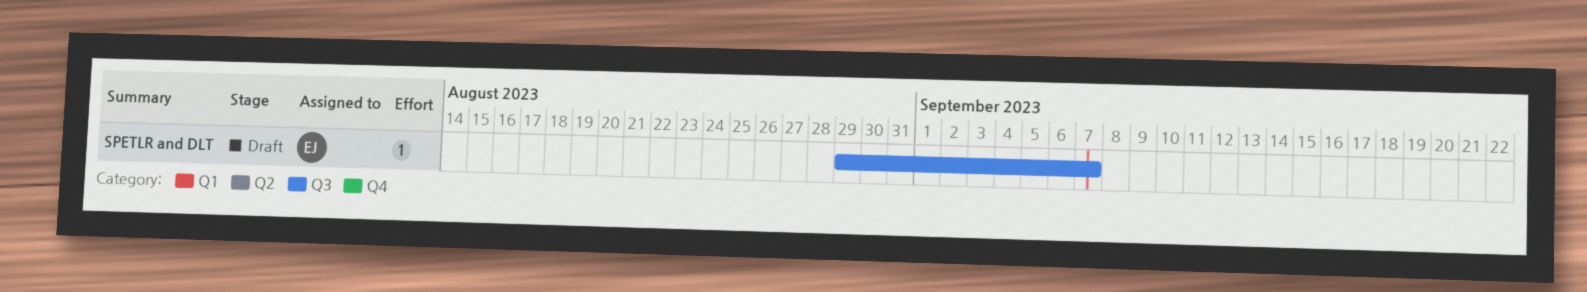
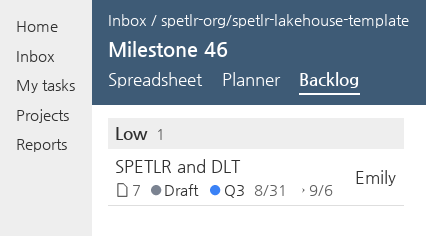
SPETLR and DLT, start: Aug 29 -> Aug 31
SPETLR and DLT, due: Sep 7 -> Sep 6

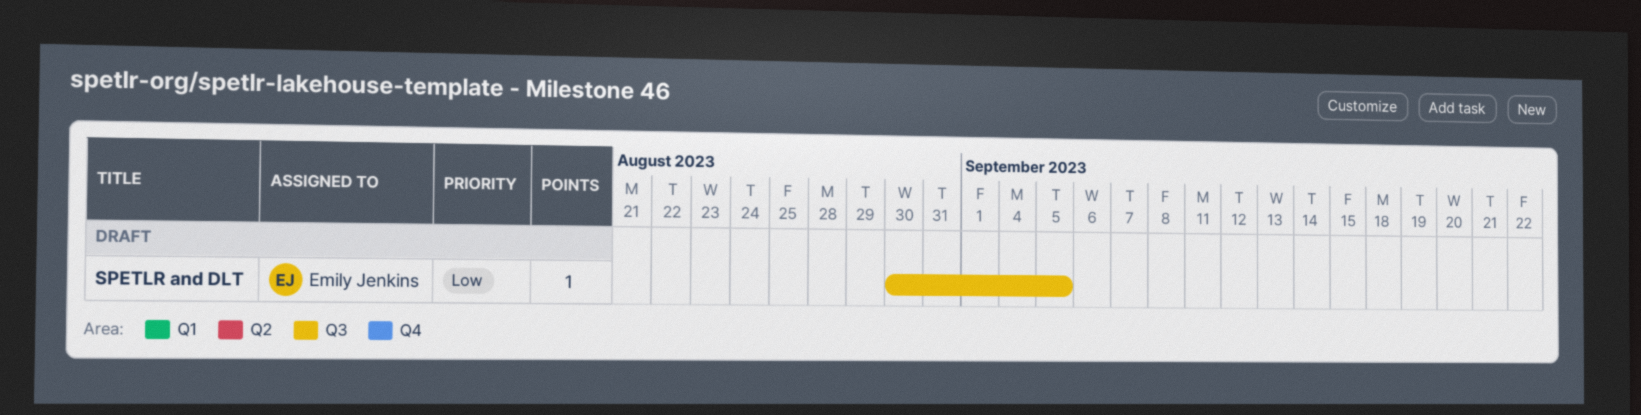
SPETLR and DLT, start: Aug 31 -> Aug 30
SPETLR and DLT, due: Sep 6 -> Sep 5

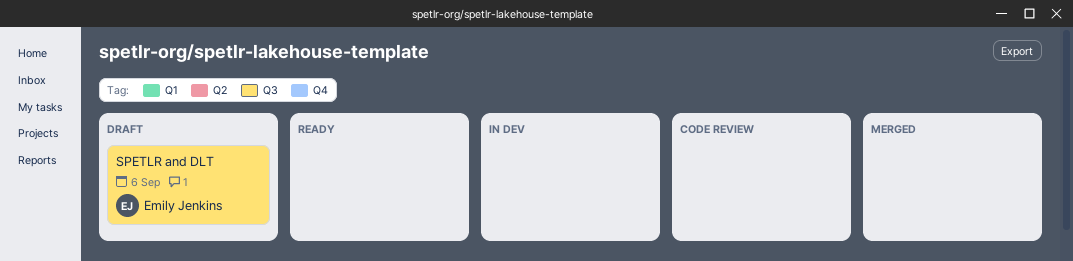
SPETLR and DLT, due: Sep 5 -> Sep 6

